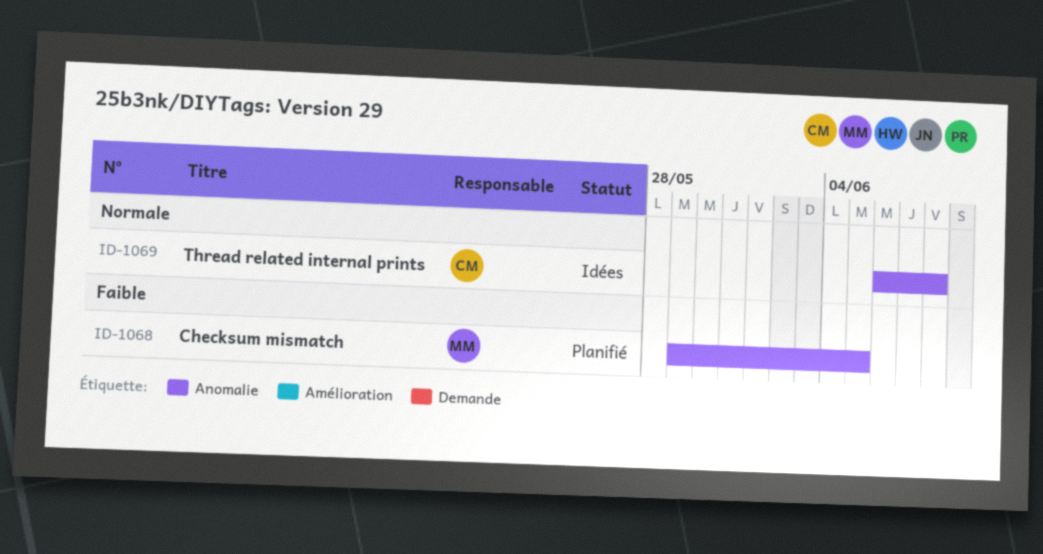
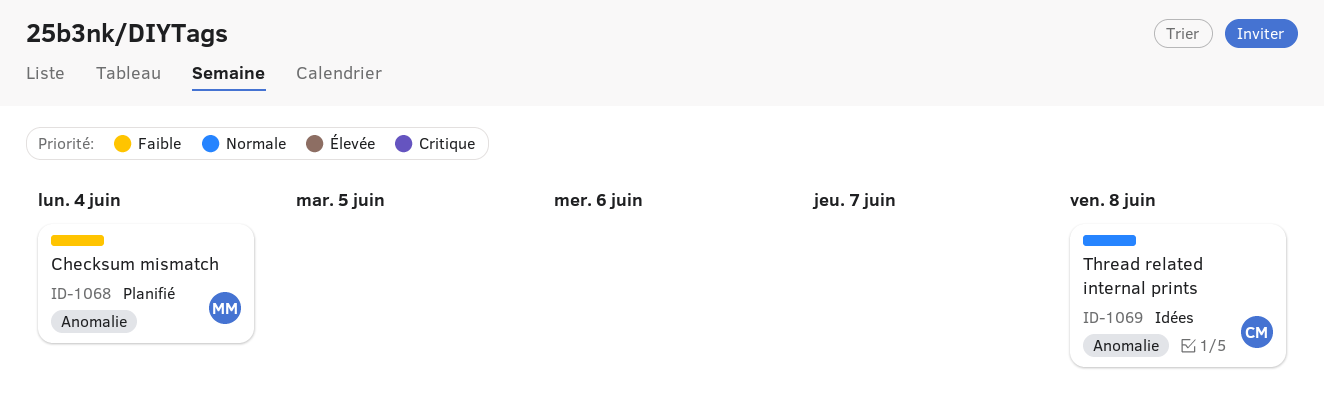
ID-1068, due: Jun 5 -> Jun 4

